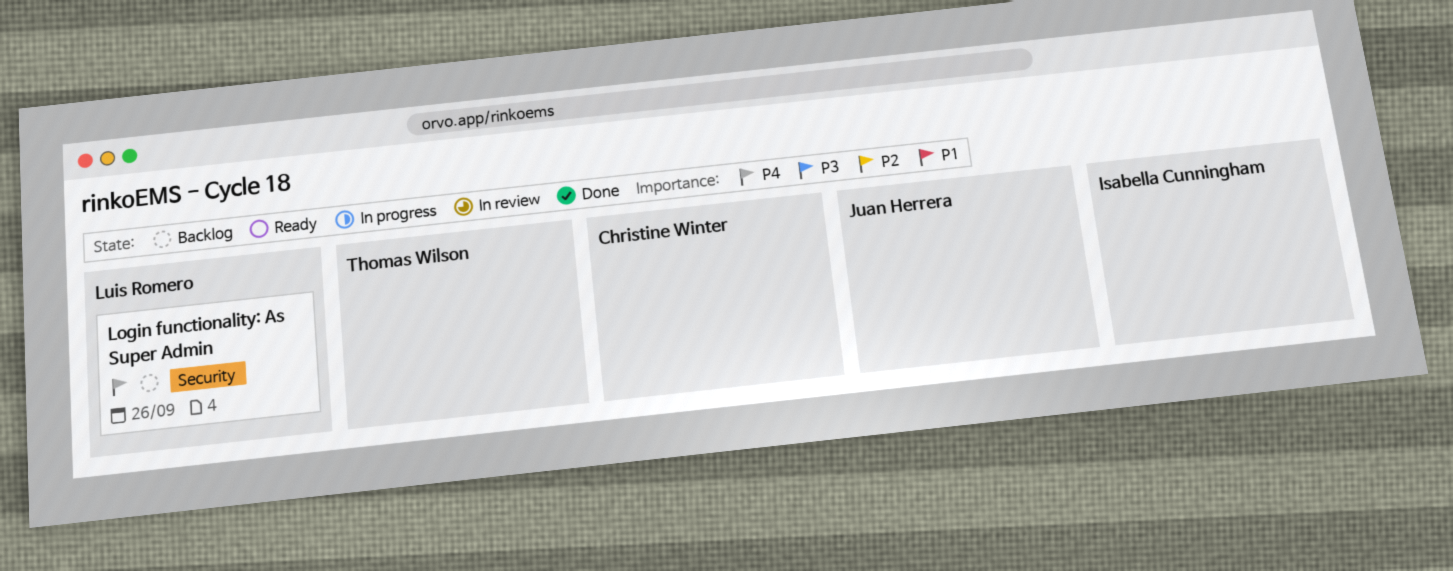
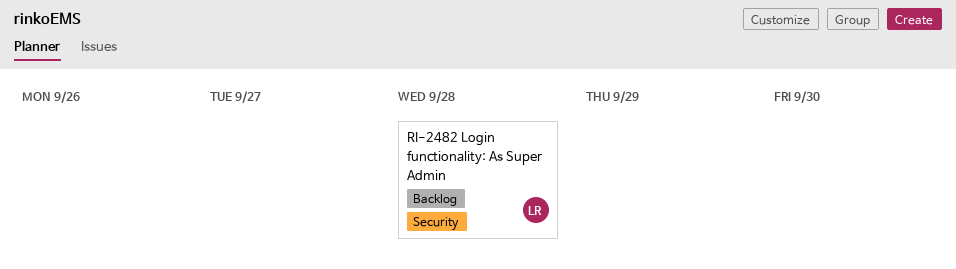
Login functionality: As Super Admin, due: Sep 26 -> Sep 28

